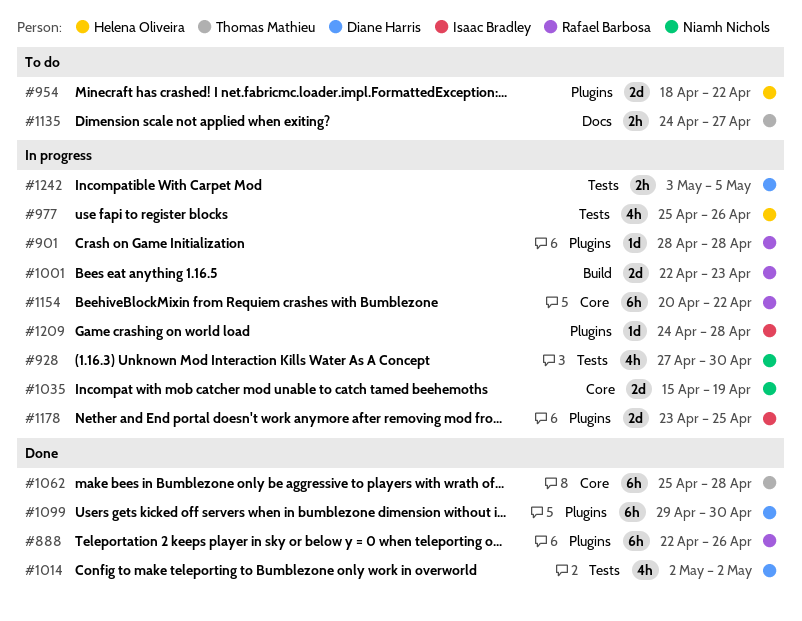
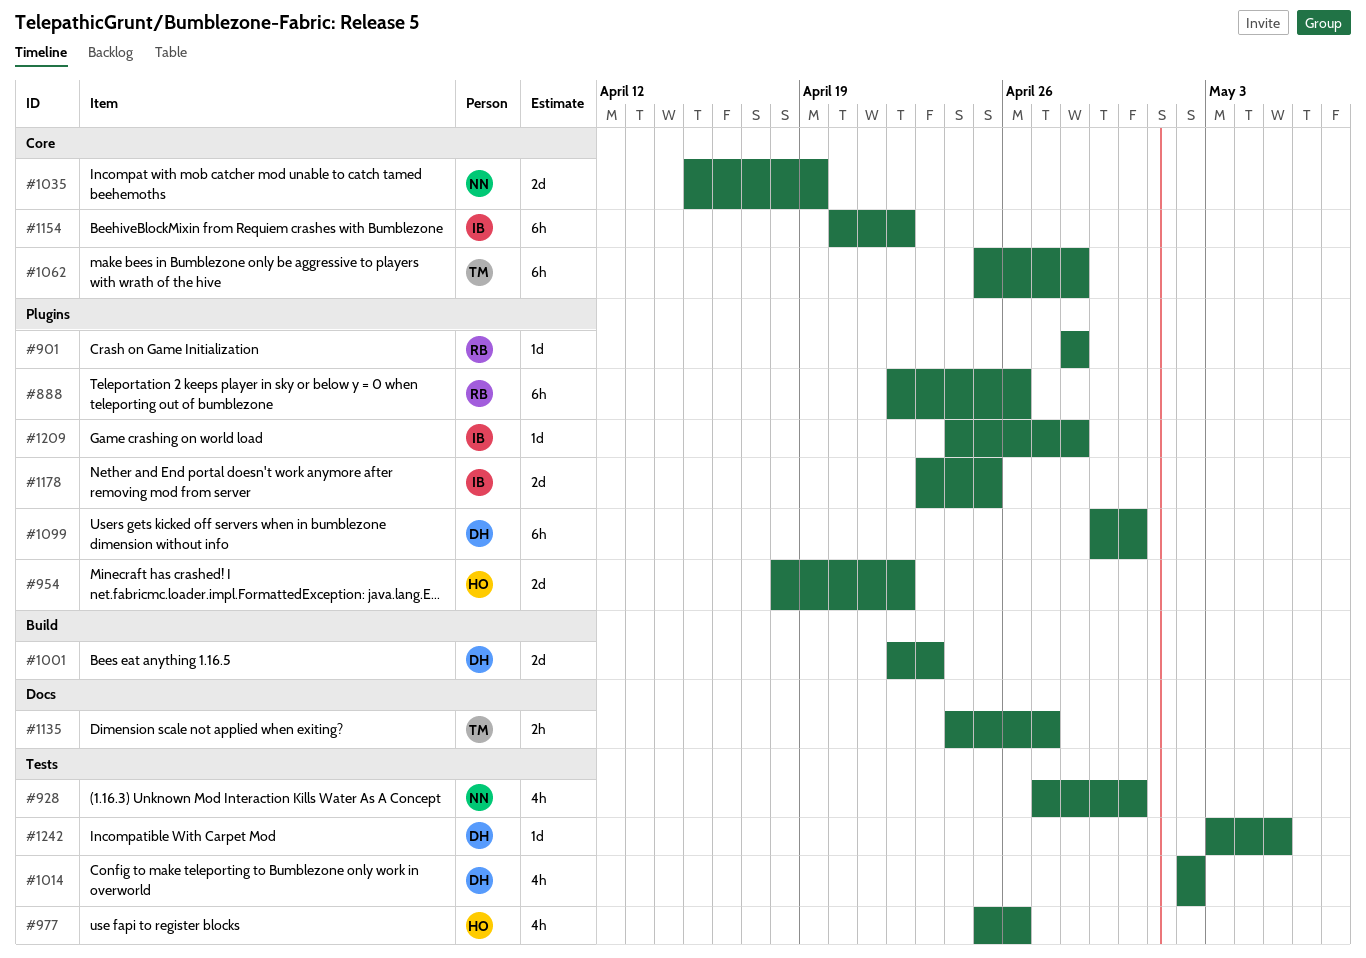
#1001, owner: Rafael Barbosa -> Diane Harris
#1154, owner: Rafael Barbosa -> Isaac Bradley
#1242, estimate: 2h -> 1d

